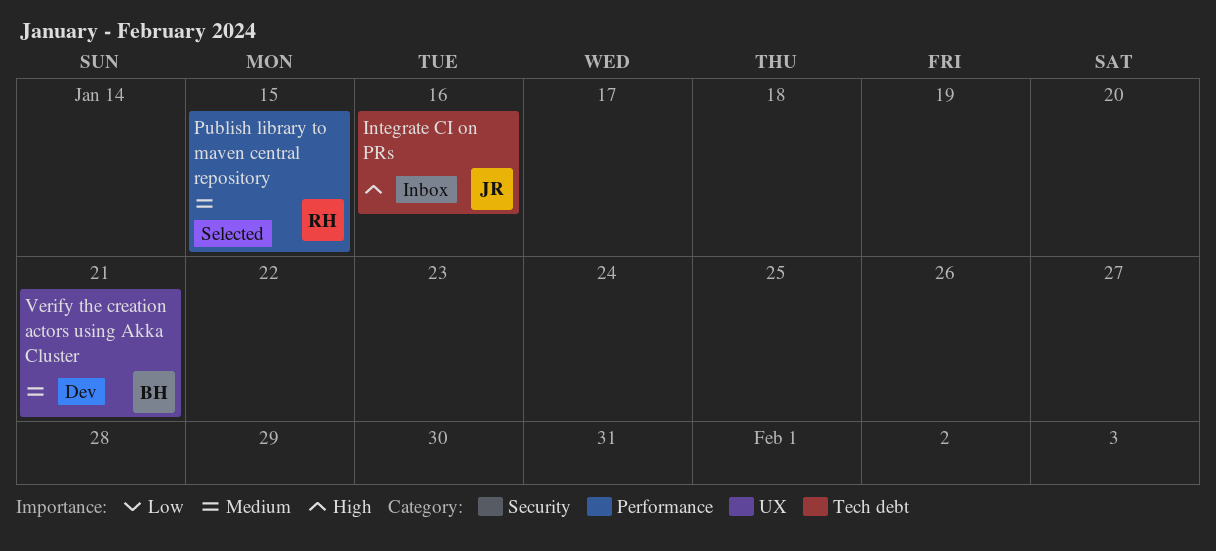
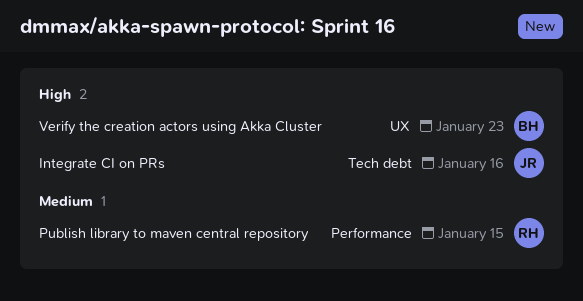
Verify the creation actors using Akka Cluster, priority: Medium -> High
Verify the creation actors using Akka Cluster, due: Jan 21 -> Jan 23

